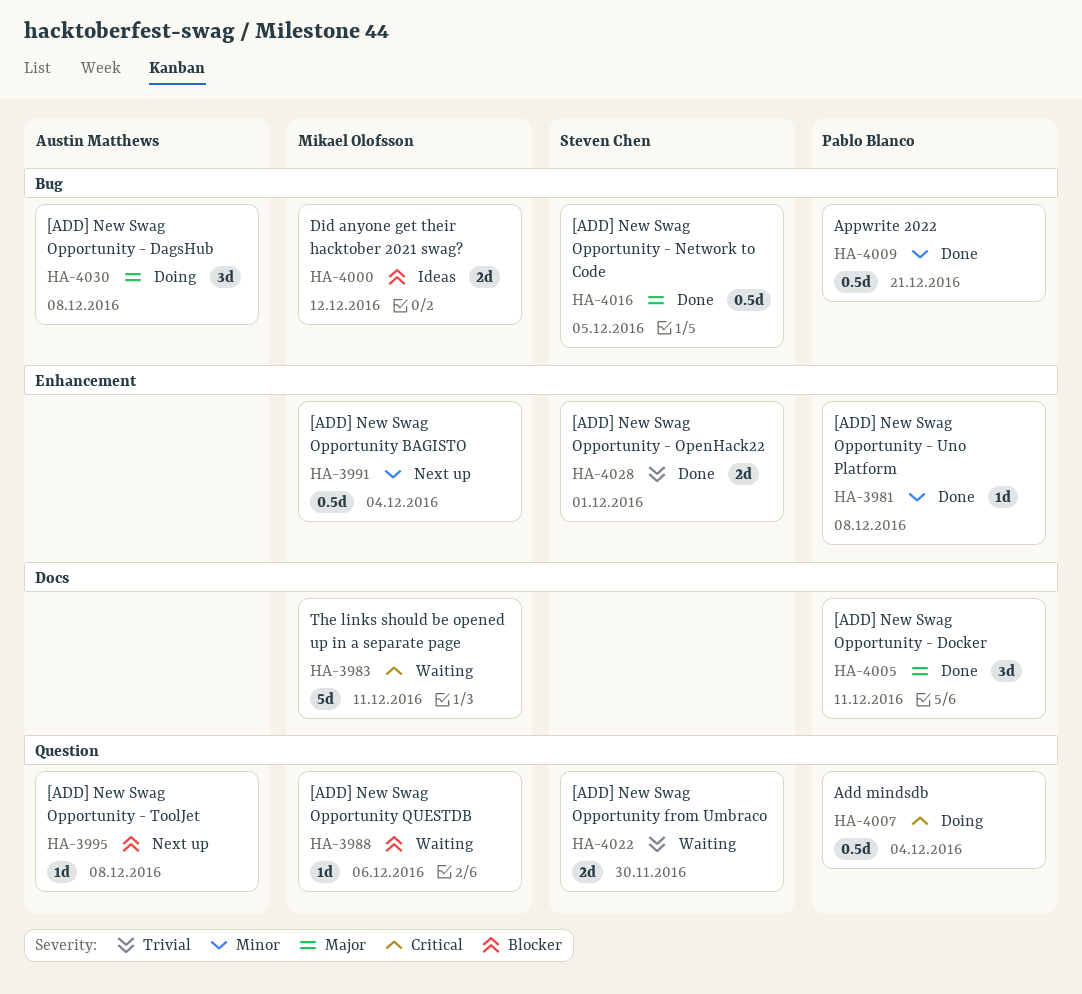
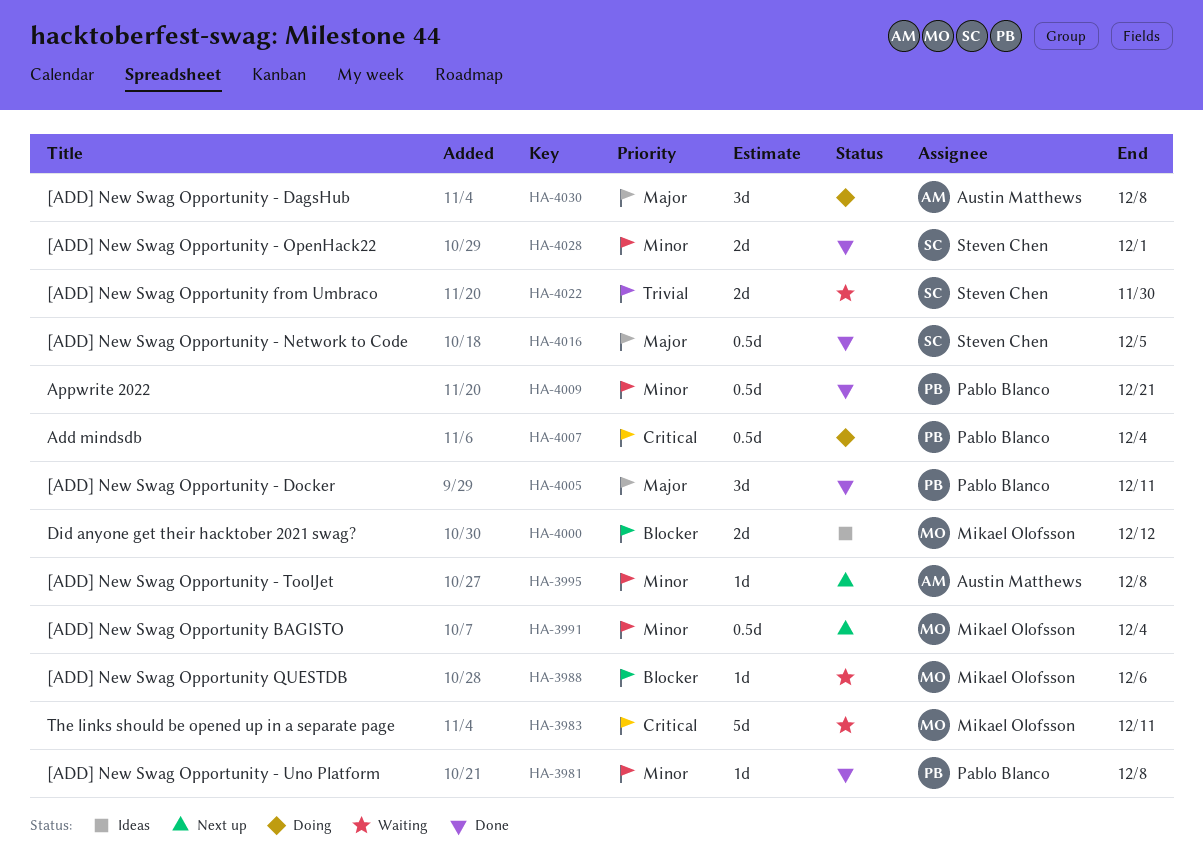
HA-3995, priority: Blocker -> Minor
HA-4028, priority: Trivial -> Minor

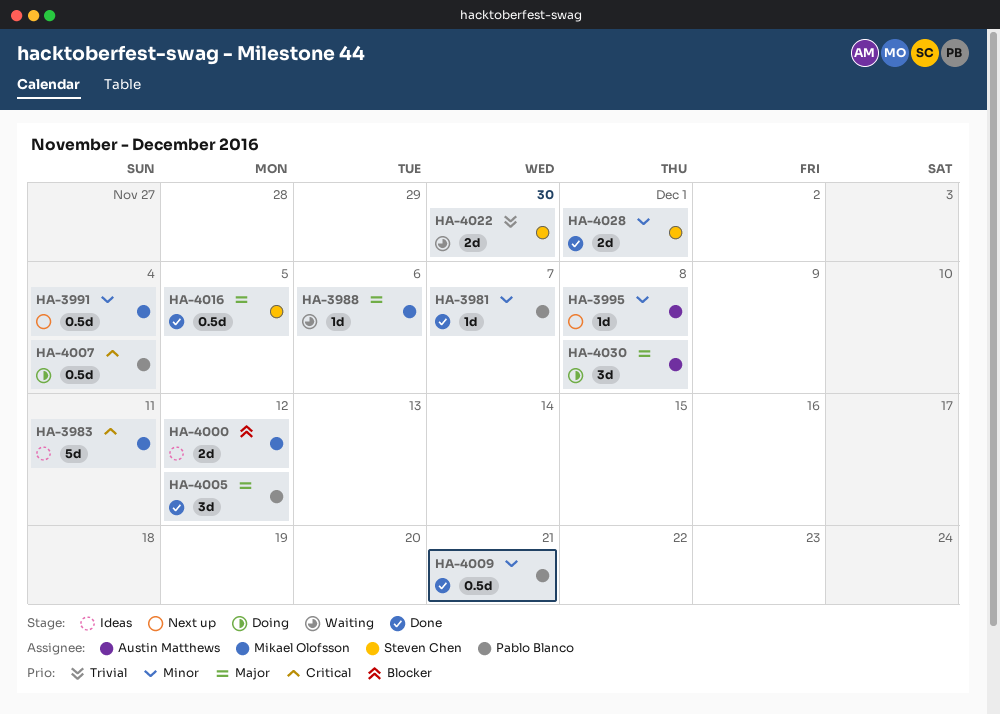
HA-3981, due: Dec 8 -> Dec 7
HA-3983, status: Waiting -> Ideas
HA-3988, priority: Blocker -> Major
HA-4005, due: Dec 11 -> Dec 12

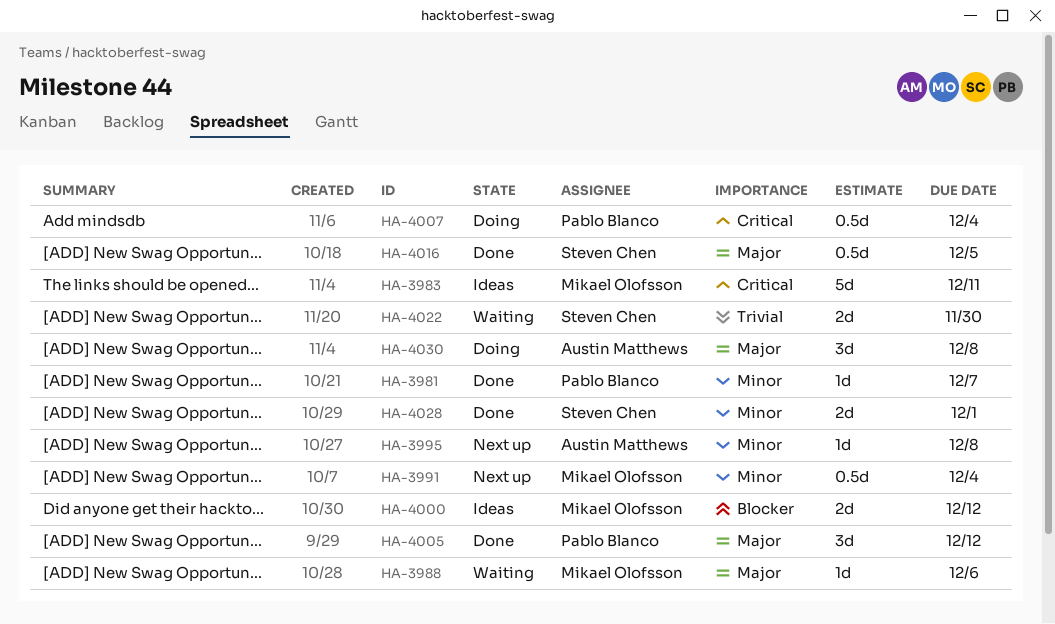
HA-4009: present -> none

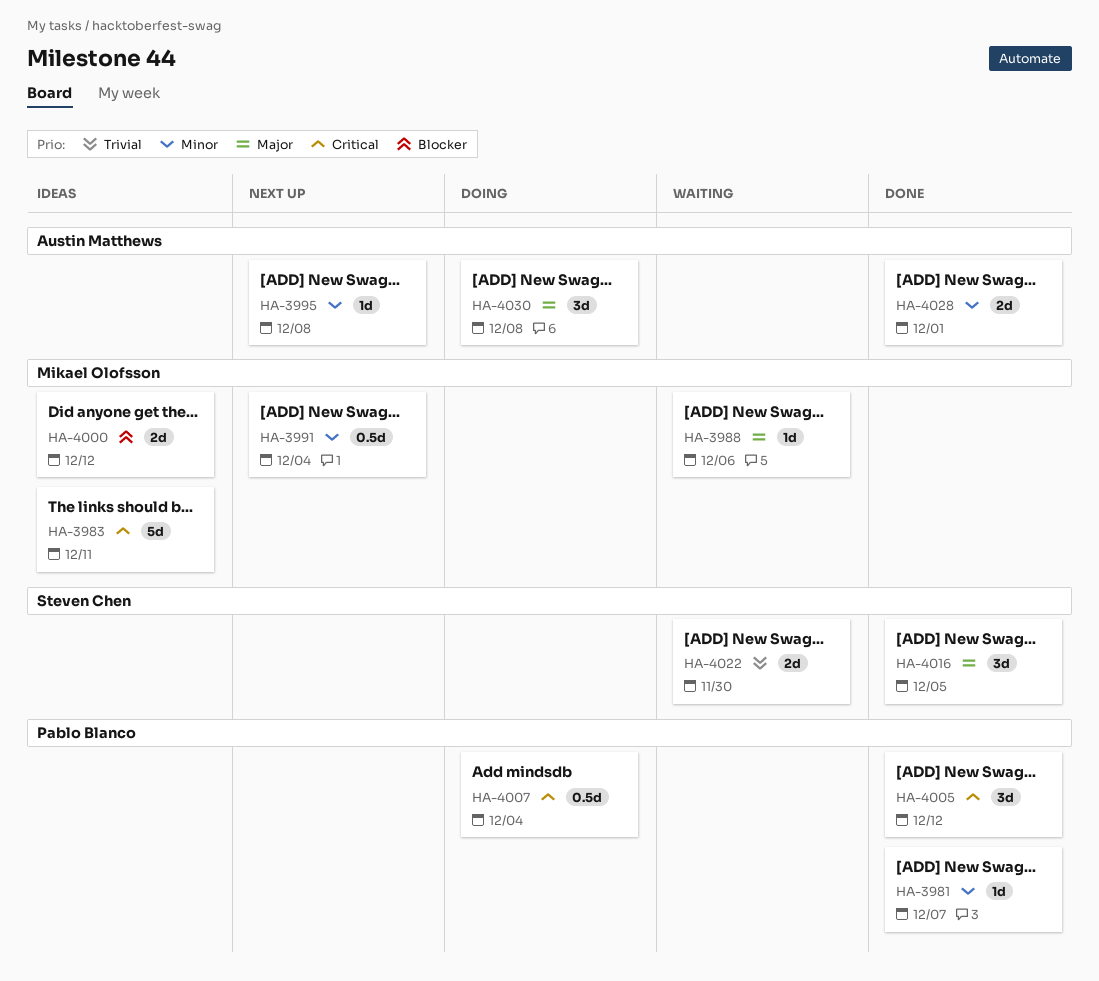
HA-4005, priority: Major -> Critical
HA-4016, estimate: 0.5d -> 3d
HA-4028, owner: Steven Chen -> Austin Matthews

